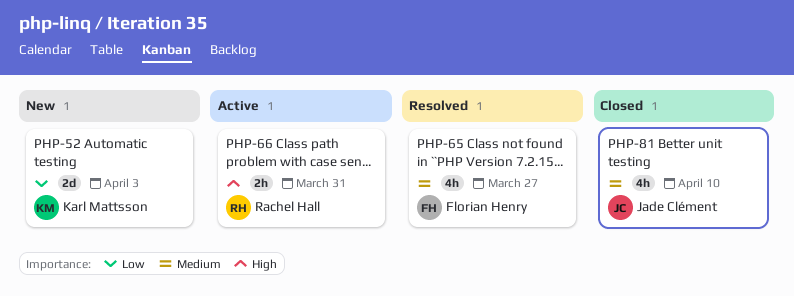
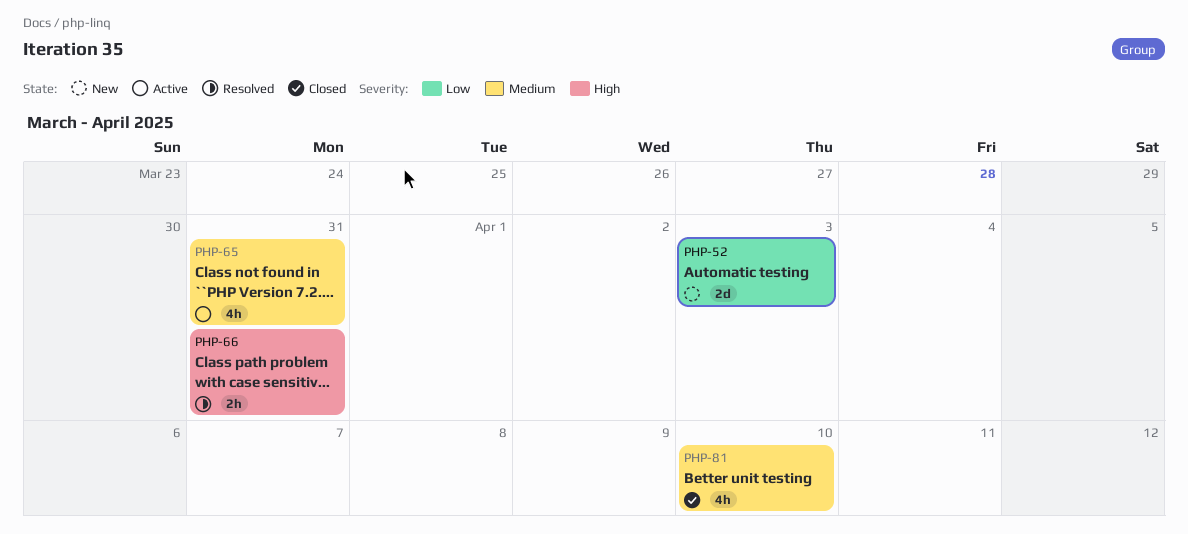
PHP-65, status: Resolved -> Active
PHP-65, due: Mar 27 -> Mar 31
PHP-66, status: Active -> Resolved

